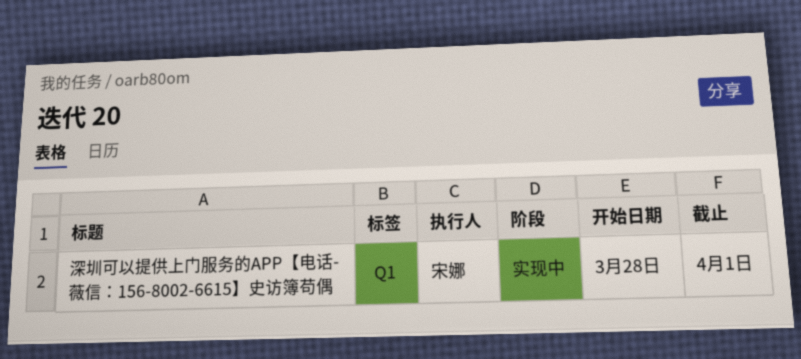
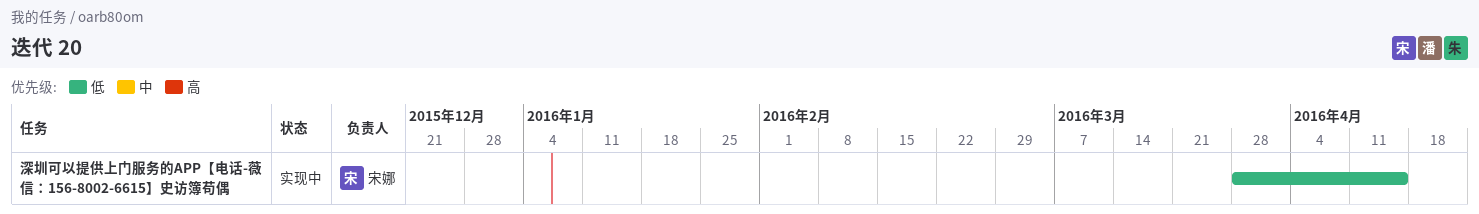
深圳可以提供上门服务的APP【电话-薇信：156-8002-6615】史访簿苟偶, due: Apr 1 -> Apr 15

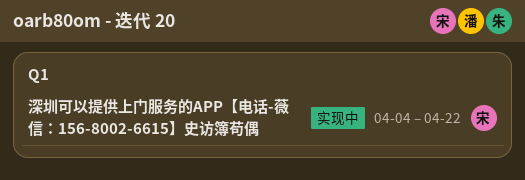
深圳可以提供上门服务的APP【电话-薇信：156-8002-6615】史访簿苟偶, start: Mar 28 -> Apr 4
深圳可以提供上门服务的APP【电话-薇信：156-8002-6615】史访簿苟偶, due: Apr 15 -> Apr 22

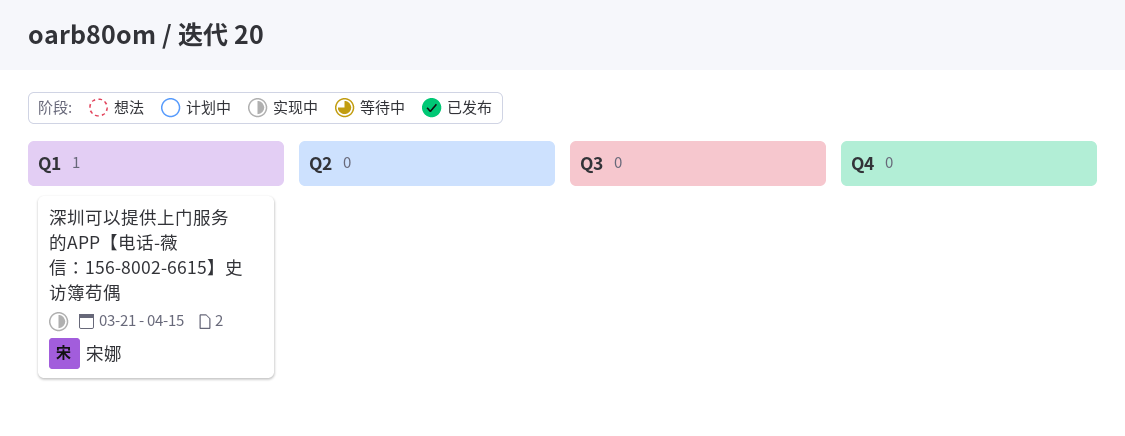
深圳可以提供上门服务的APP【电话-薇信：156-8002-6615】史访簿苟偶, start: Apr 4 -> Mar 21
深圳可以提供上门服务的APP【电话-薇信：156-8002-6615】史访簿苟偶, due: Apr 22 -> Apr 15

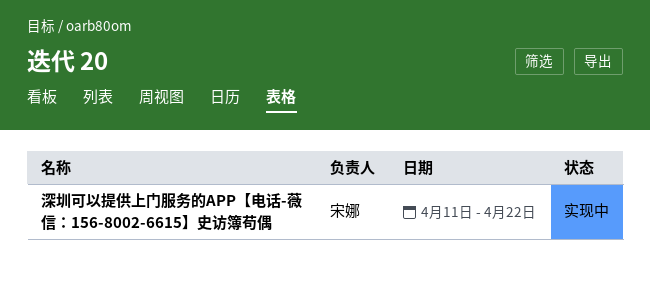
深圳可以提供上门服务的APP【电话-薇信：156-8002-6615】史访簿苟偶, start: Mar 21 -> Apr 11
深圳可以提供上门服务的APP【电话-薇信：156-8002-6615】史访簿苟偶, due: Apr 15 -> Apr 22

